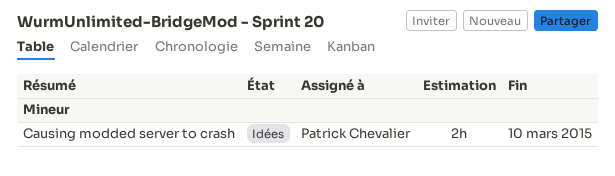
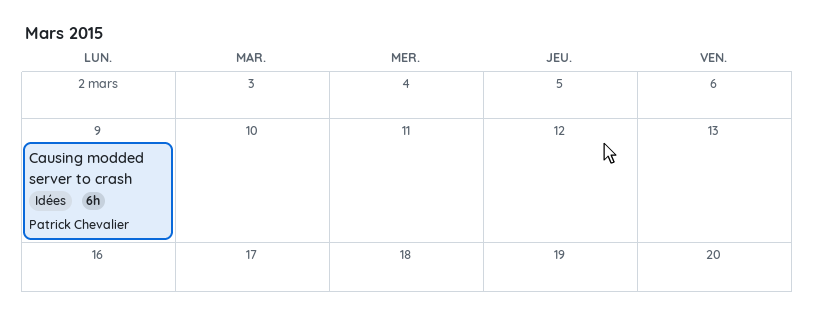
Causing modded server to crash, estimate: 2h -> 6h
Causing modded server to crash, due: Mar 10 -> Mar 9

